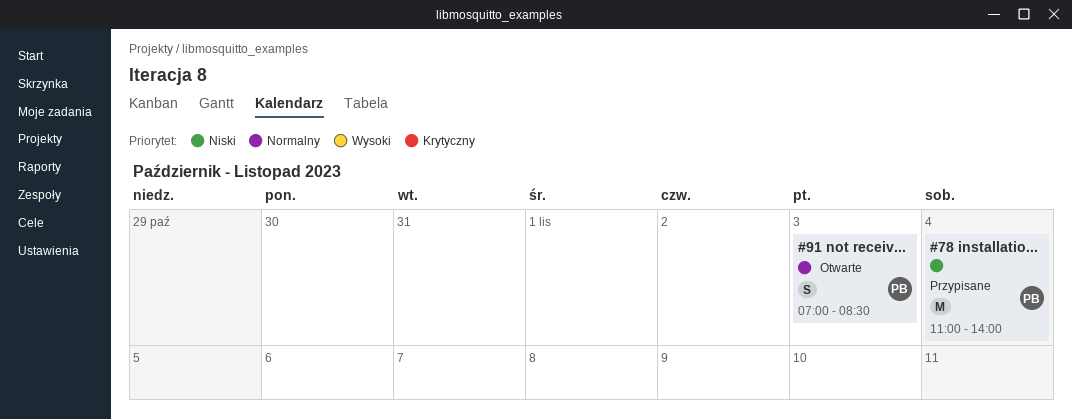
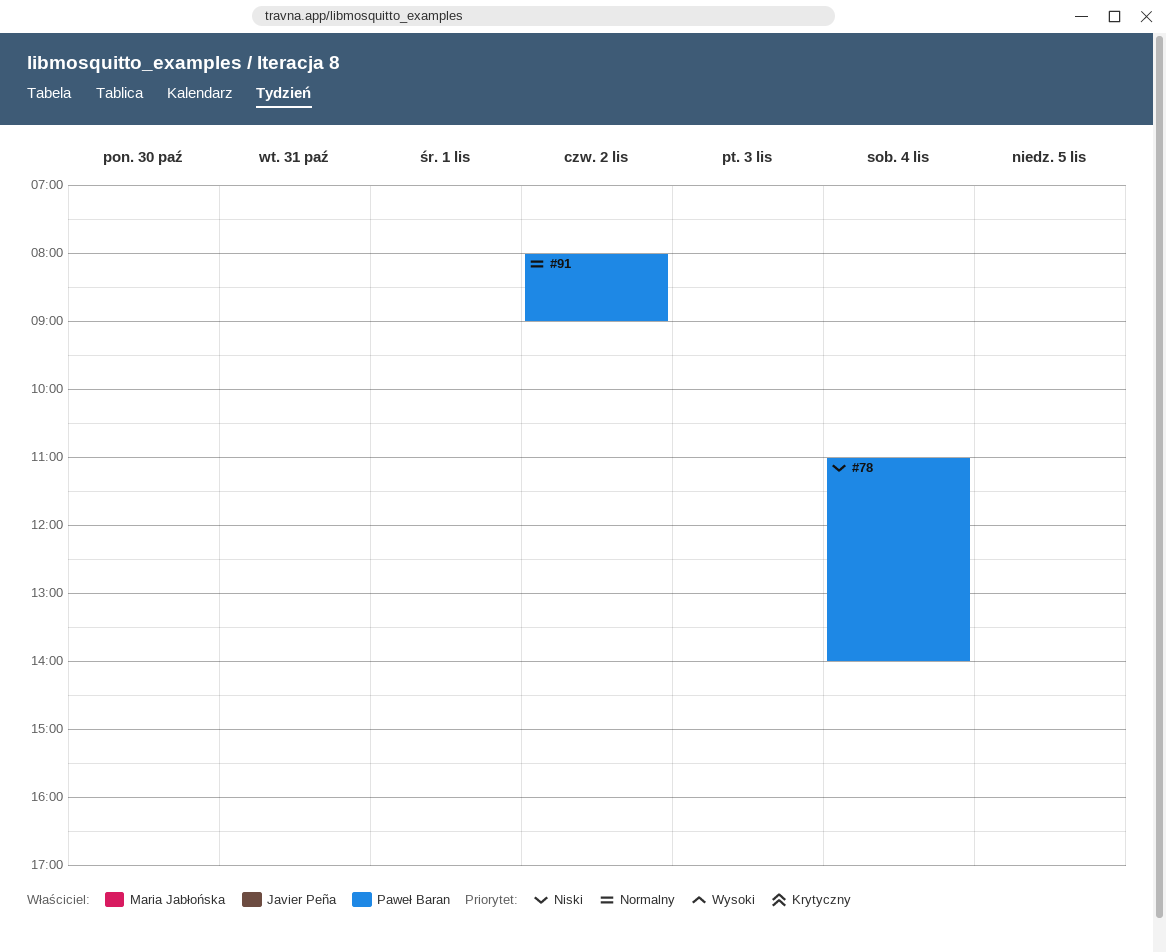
#91, day: Nov 3 -> Nov 2
#91, begins: 07:00 -> 08:00
#91, ends: 08:30 -> 09:00

